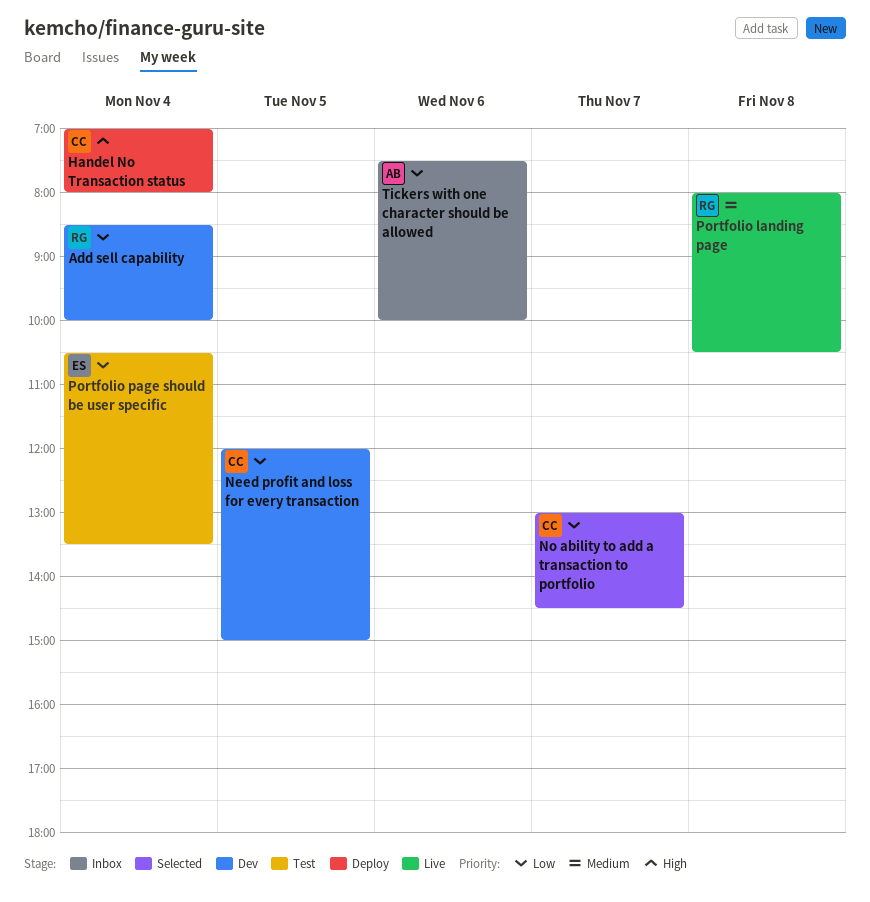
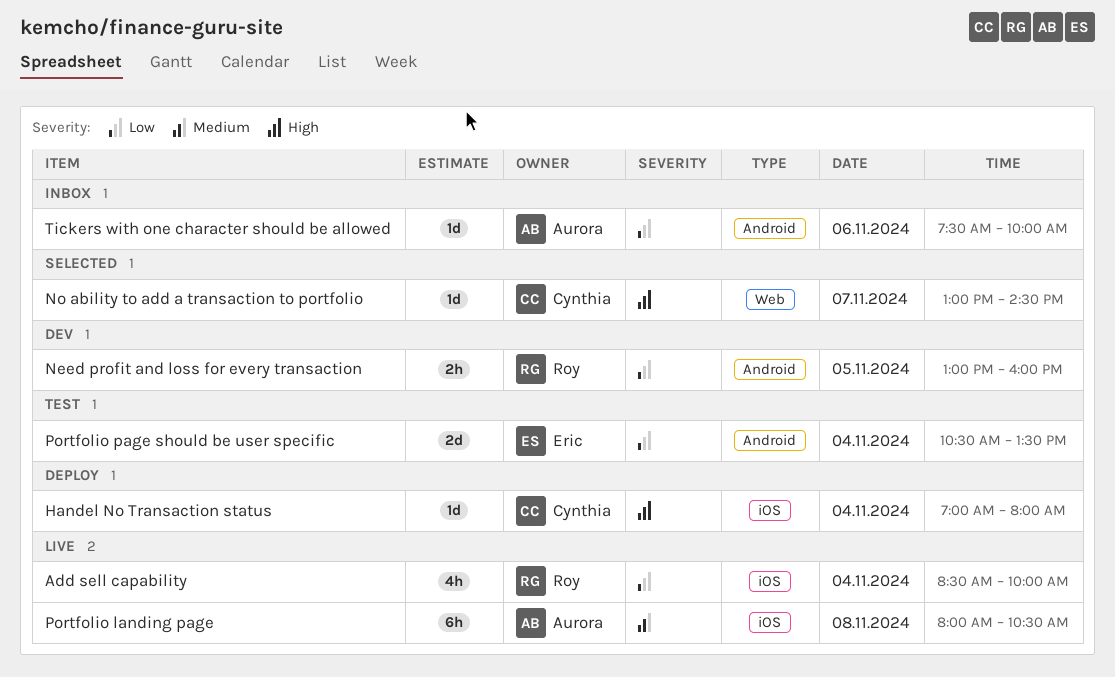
Add sell capability, status: Dev -> Live
Need profit and loss for every transaction, owner: Cynthia -> Roy
Need profit and loss for every transaction, begins: 12:00 -> 13:00
Need profit and loss for every transaction, ends: 15:00 -> 16:00
No ability to add a transaction to portfolio, priority: Low -> High
Portfolio landing page, owner: Roy -> Aurora

